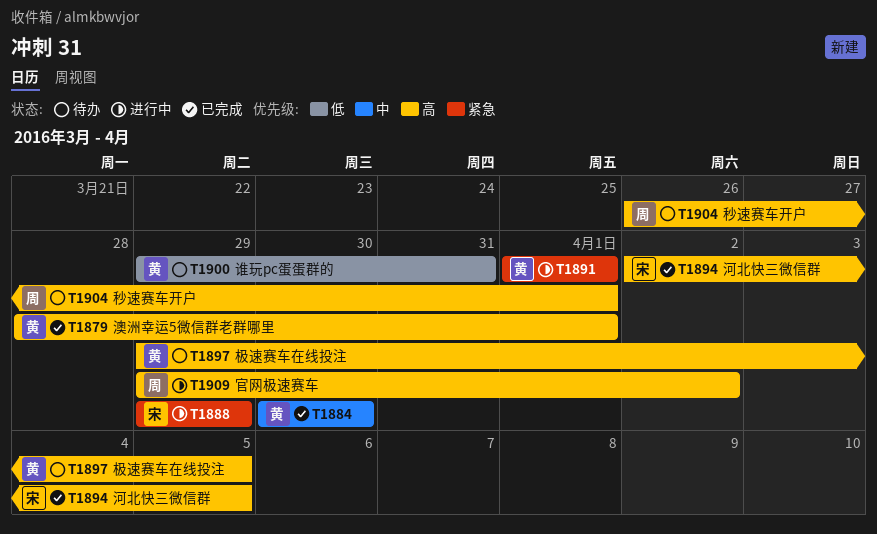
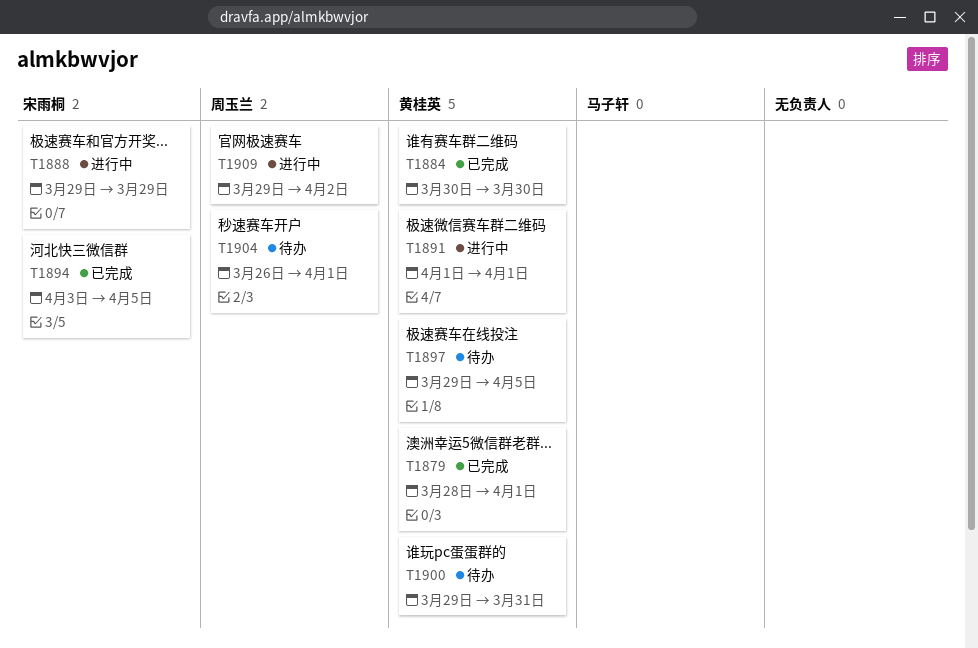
T1894, start: Apr 2 -> Apr 3

